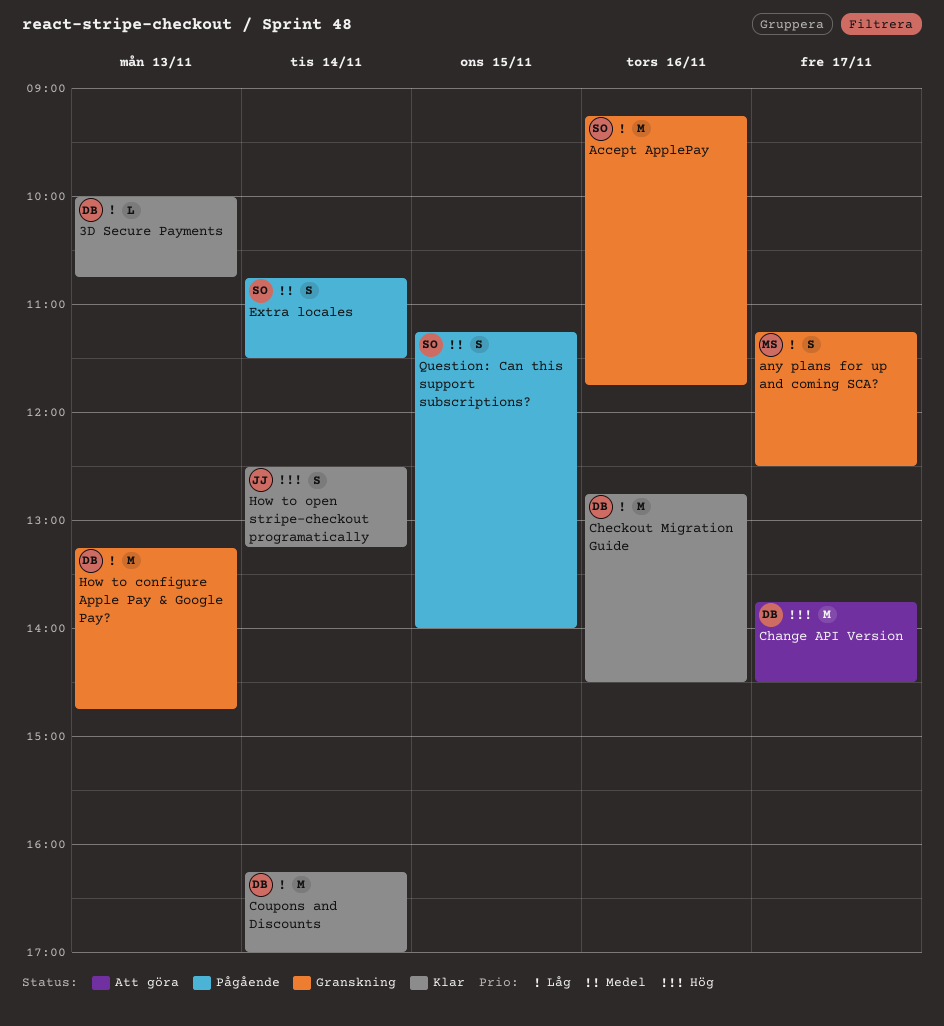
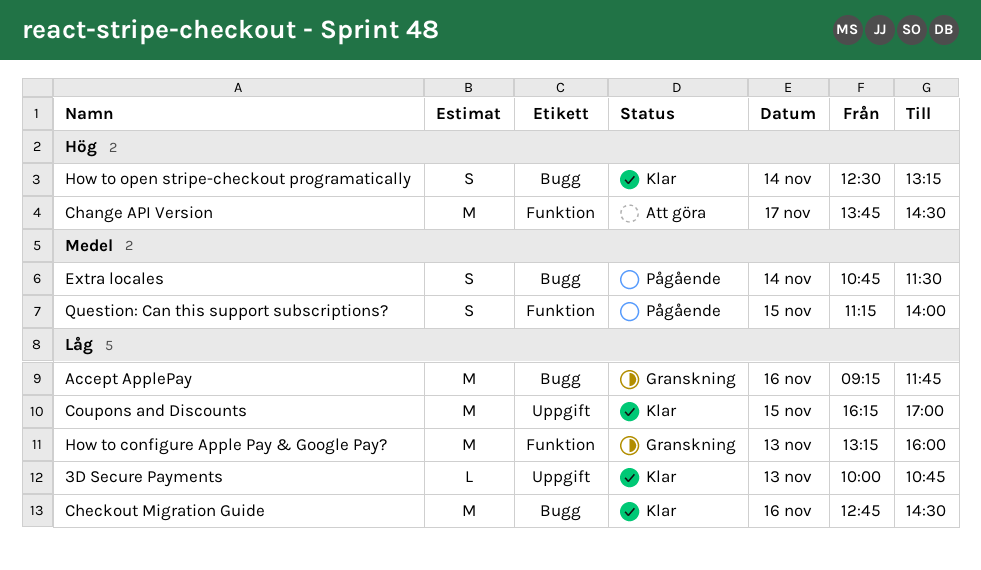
any plans for up and coming SCA?: present -> none
Coupons and Discounts, day: Nov 14 -> Nov 15
How to configure Apple Pay & Google Pay?, ends: 14:45 -> 16:00

